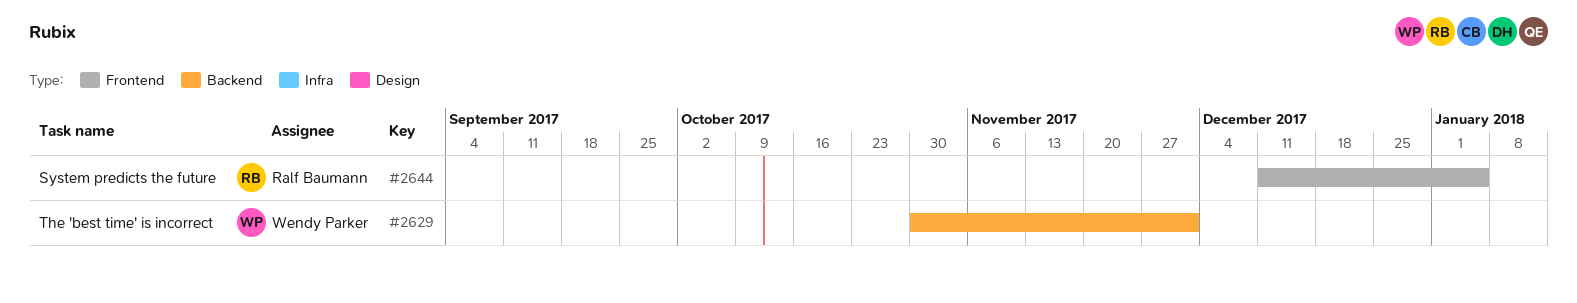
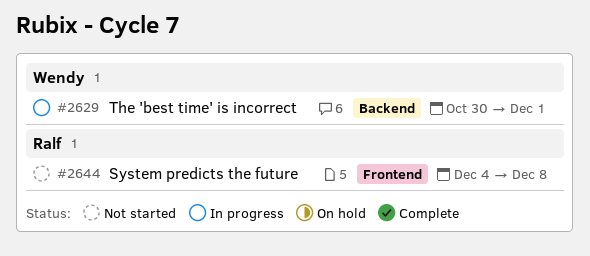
#2644, start: Dec 11 -> Dec 4
#2644, due: Jan 5 -> Dec 8

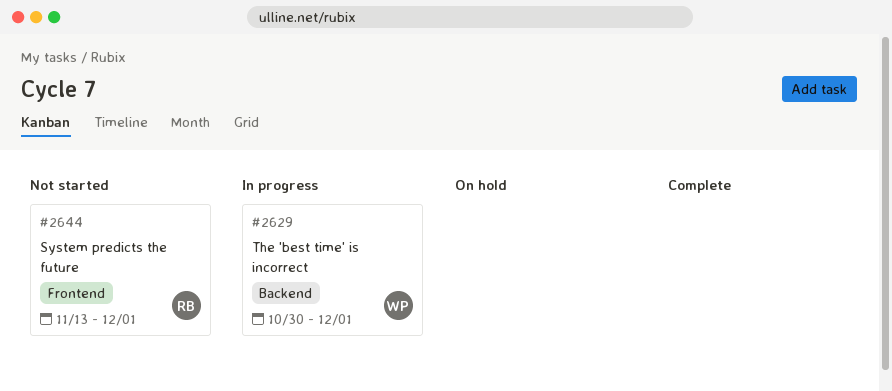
#2644, start: Dec 4 -> Nov 13
#2644, due: Dec 8 -> Dec 1

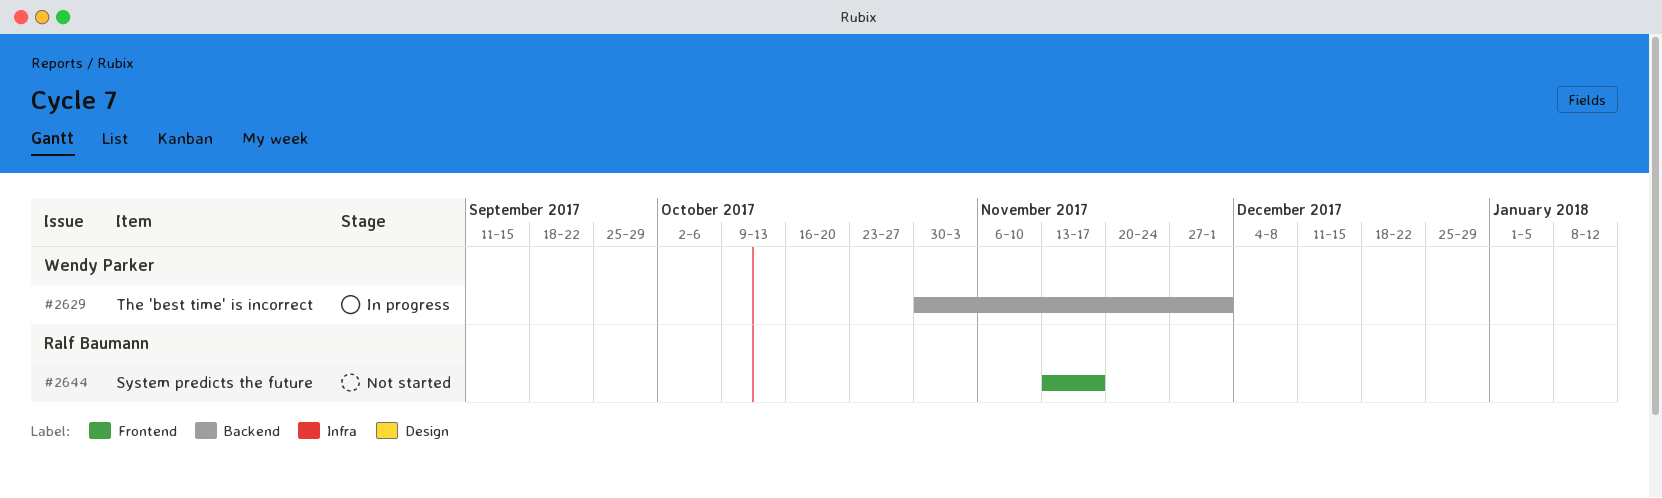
#2644, due: Dec 1 -> Nov 17

